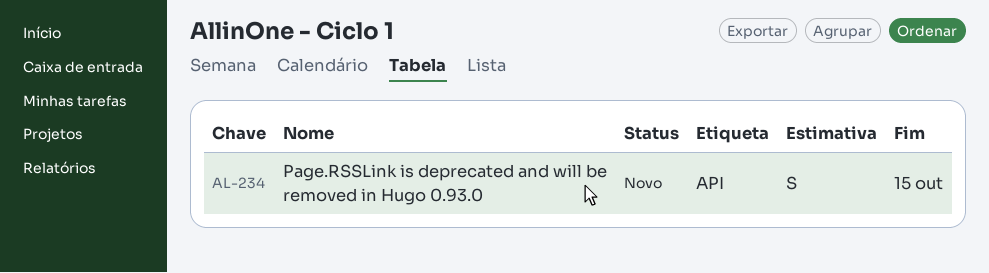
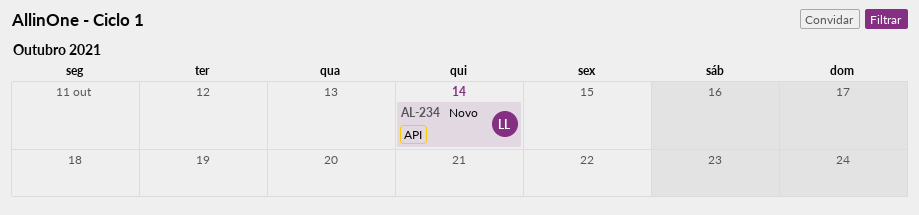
AL-234, due: Oct 15 -> Oct 14

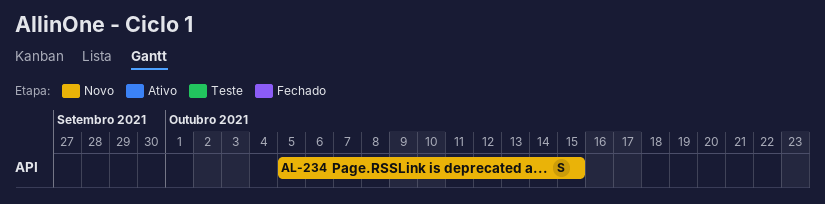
AL-234, due: Oct 14 -> Oct 15

